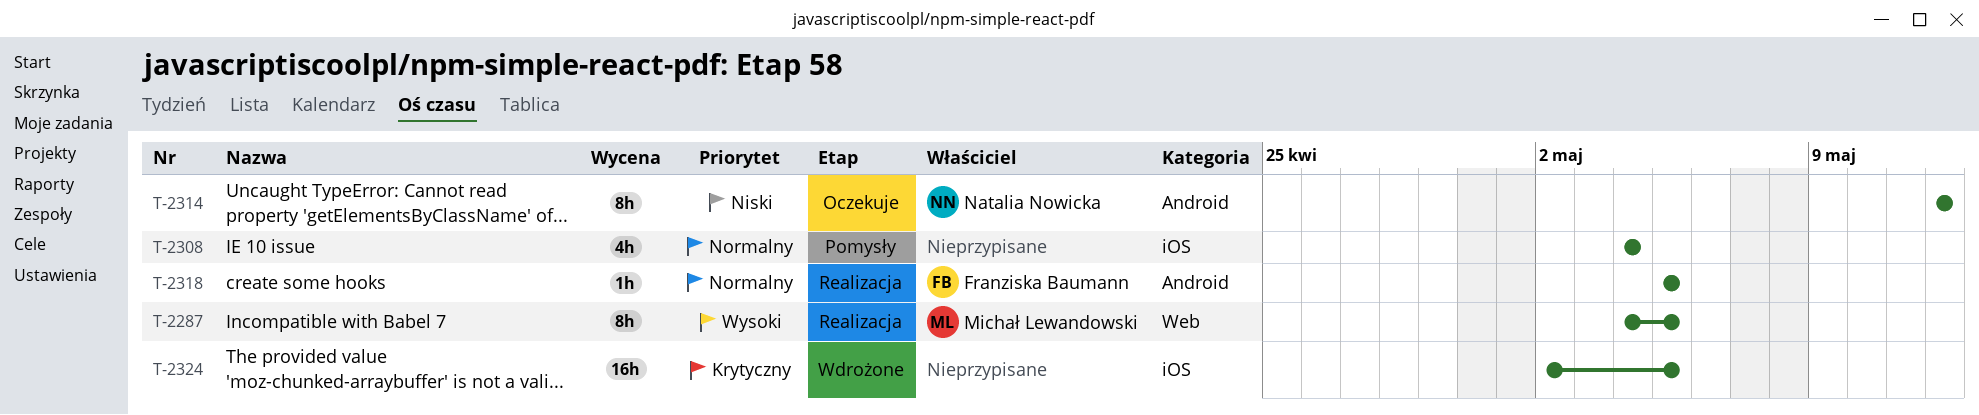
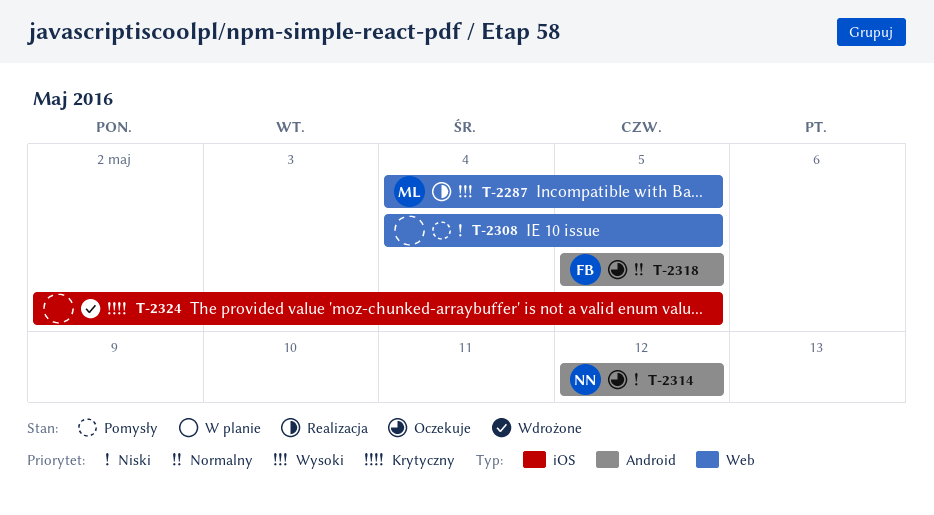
T-2308, priority: Normalny -> Niski
T-2308, label: iOS -> Web
T-2308, due: May 4 -> May 5
T-2318, status: Realizacja -> Oczekuje

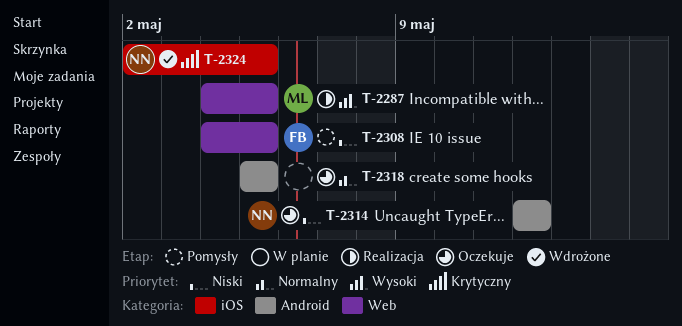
T-2308, owner: none -> FB
T-2318, owner: FB -> none
T-2324, owner: none -> NN

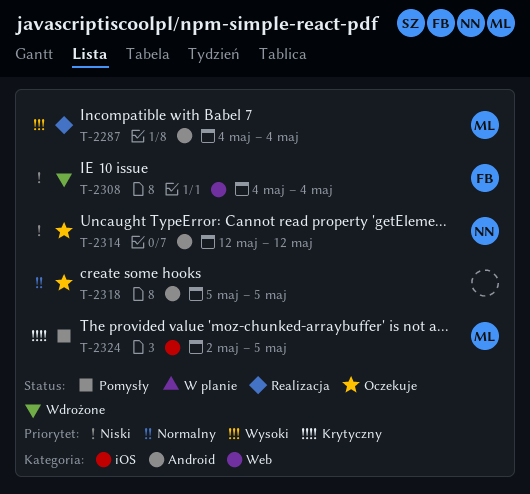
T-2287, label: Web -> Android
T-2287, due: May 5 -> May 4
T-2308, status: Pomysły -> Wdrożone
T-2308, due: May 5 -> May 4
T-2324, status: Wdrożone -> Pomysły
T-2324, owner: NN -> ML

